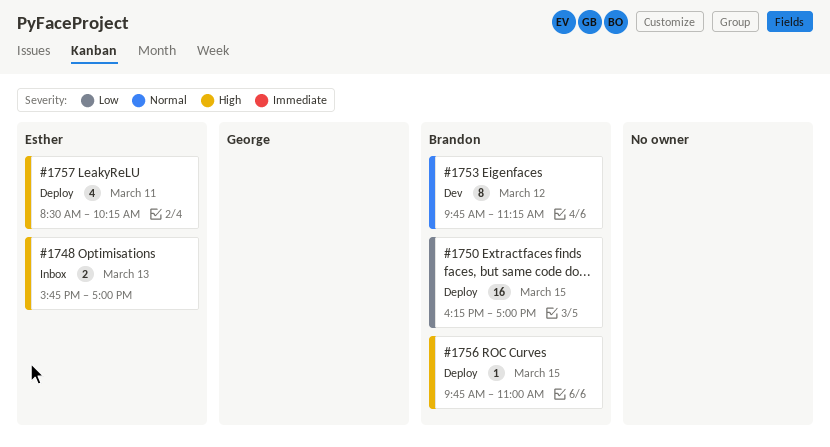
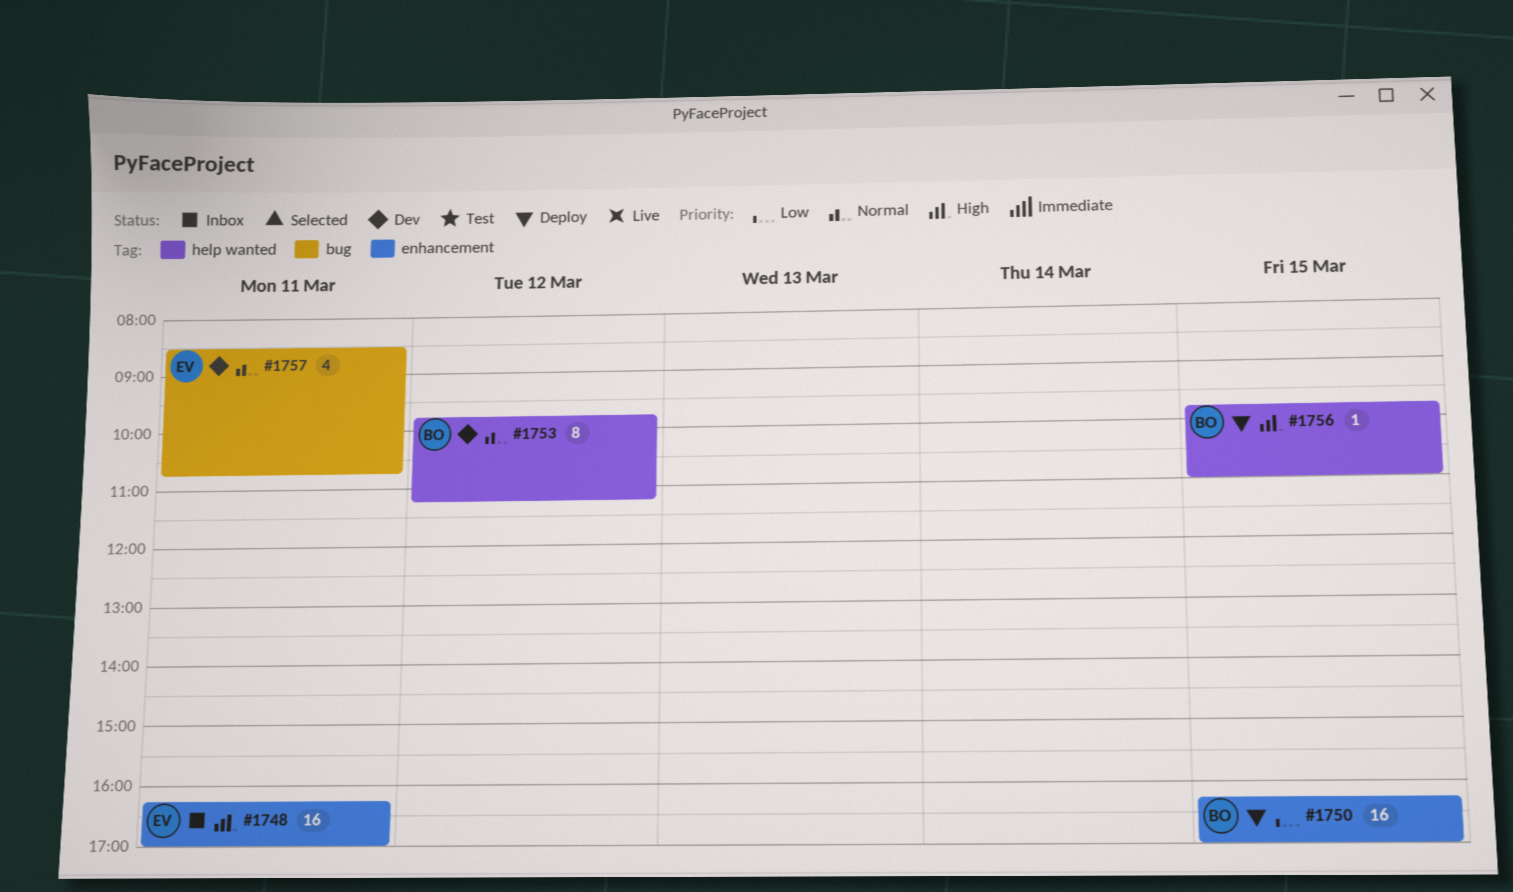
#1748, estimate: 2 -> 16
#1748, day: Mar 13 -> Mar 11
#1748, begins: 15:45 -> 16:15
#1757, status: Deploy -> Dev
#1757, priority: High -> Normal
#1757, ends: 10:15 -> 10:45

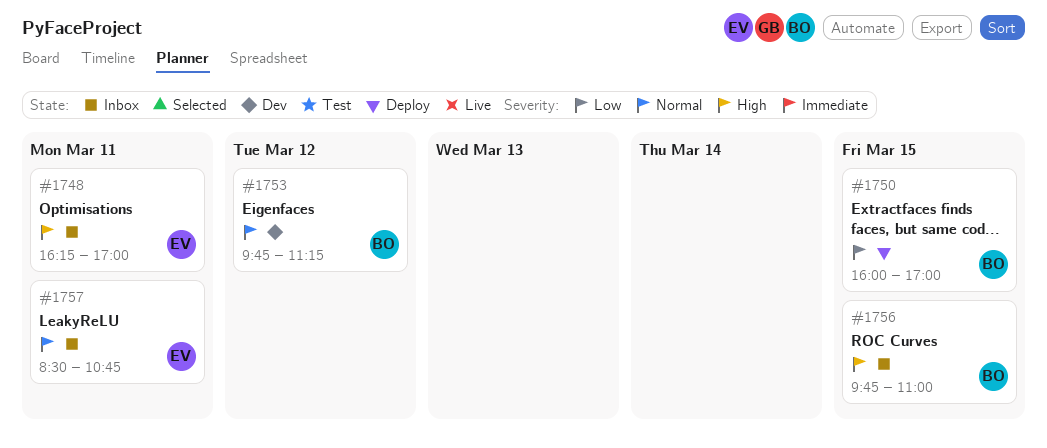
#1750, begins: 16:15 -> 16:00
#1756, status: Deploy -> Inbox
#1757, status: Dev -> Inbox

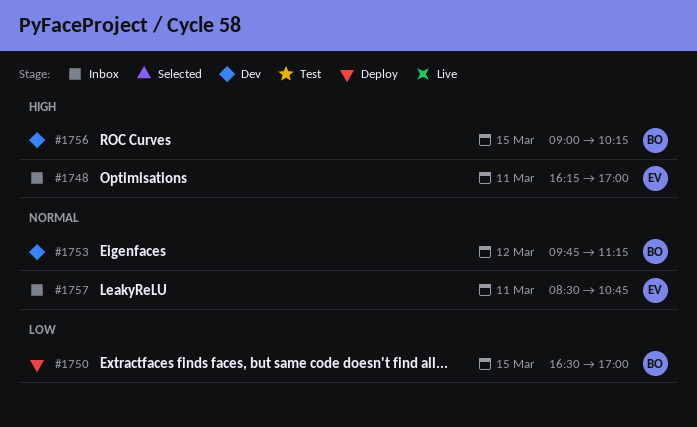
#1750, begins: 16:00 -> 16:30
#1756, status: Inbox -> Dev
#1756, begins: 09:45 -> 09:00
#1756, ends: 11:00 -> 10:15

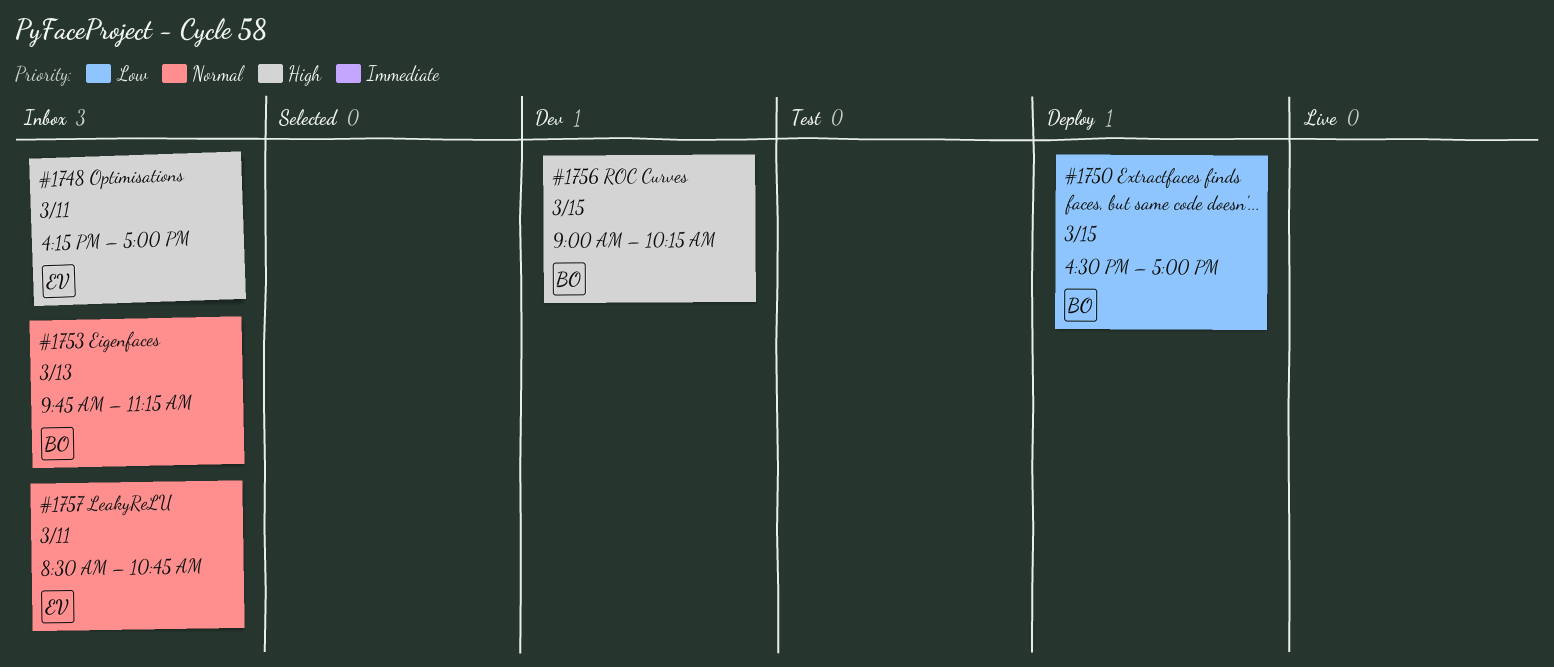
#1753, status: Dev -> Inbox
#1753, day: Mar 12 -> Mar 13

